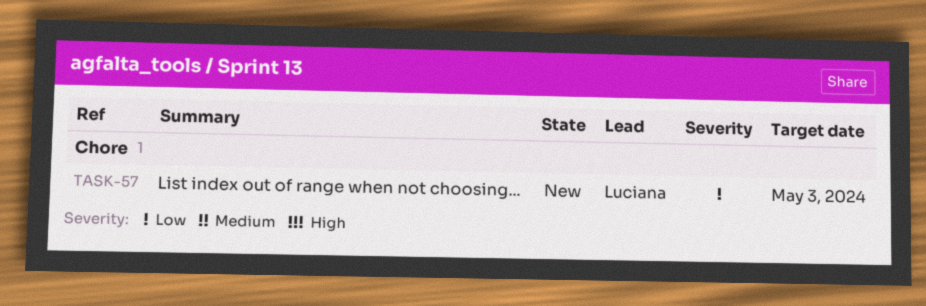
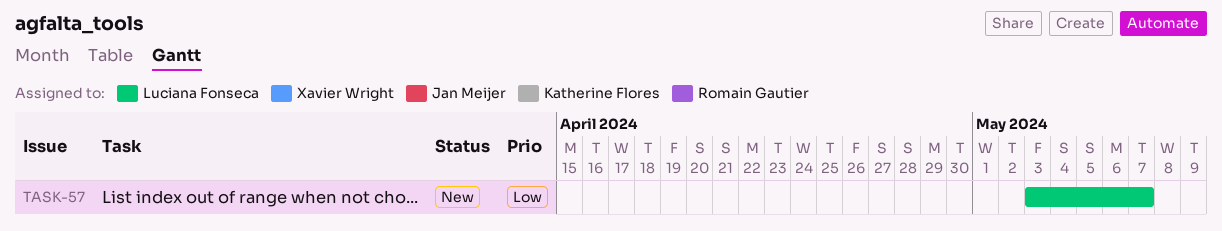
TASK-57, due: May 3 -> May 7

